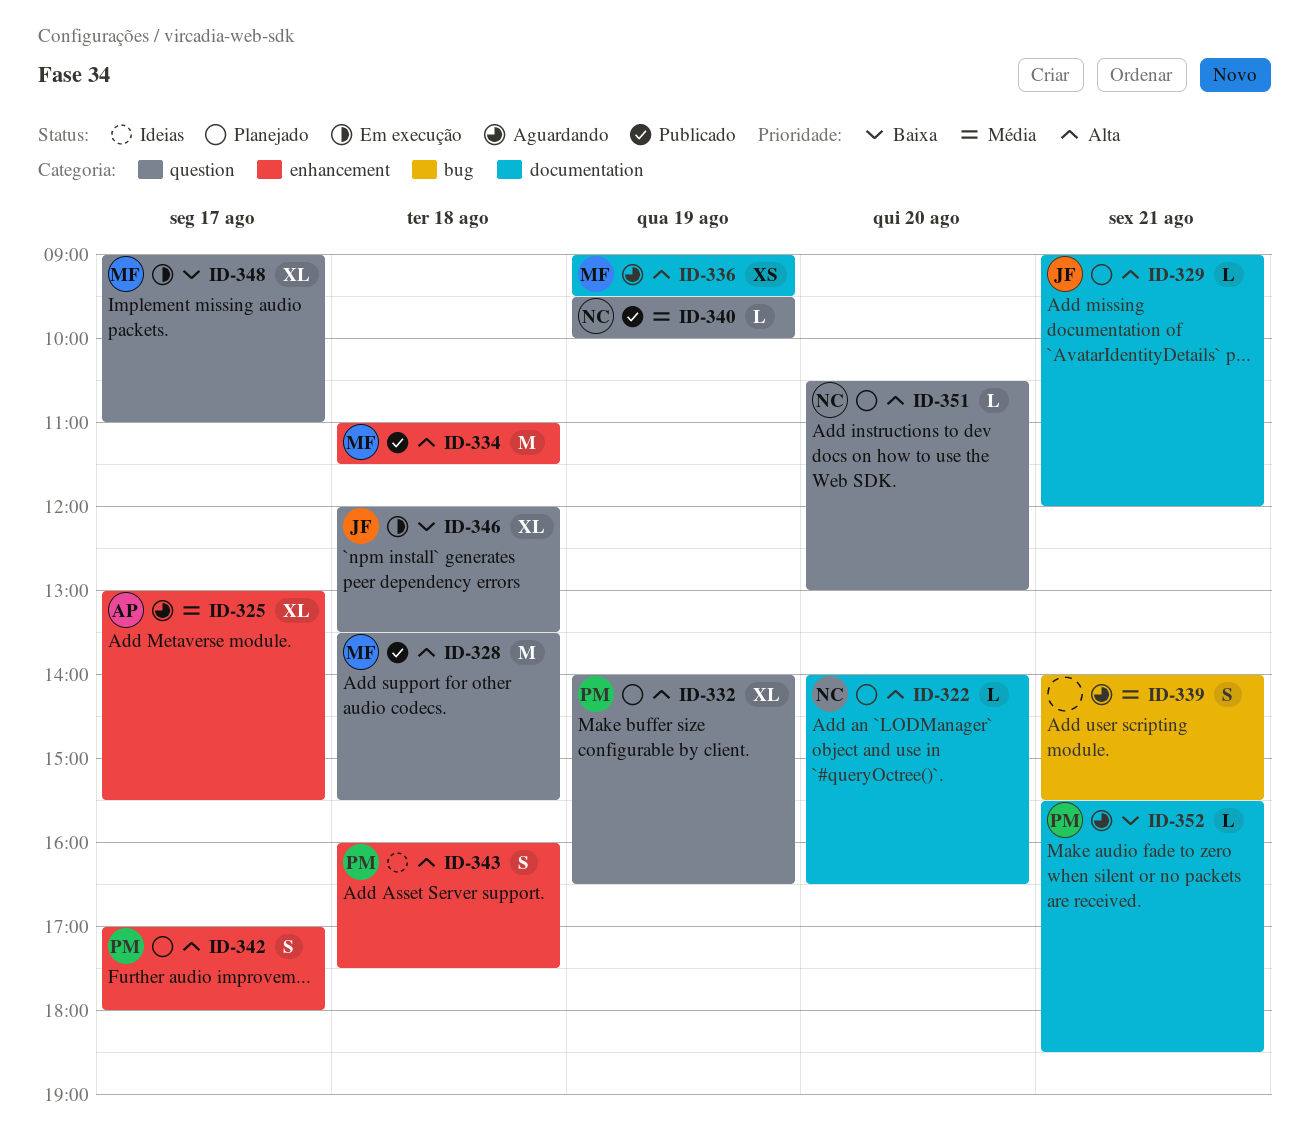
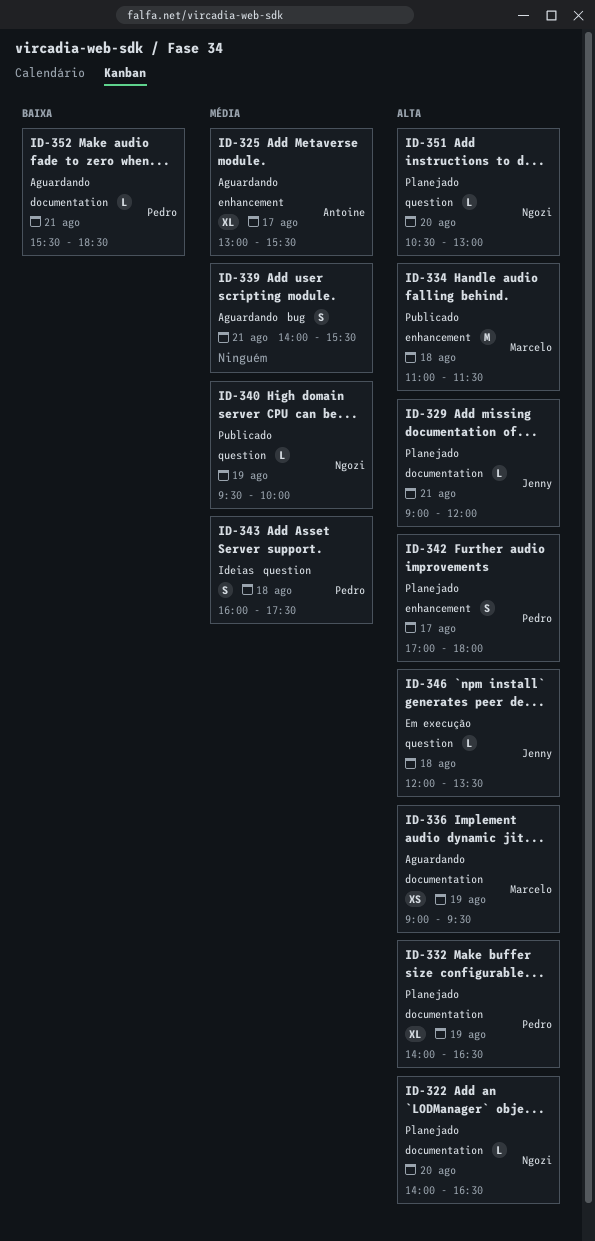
ID-328: present -> none
ID-332, label: question -> documentation
ID-343, priority: Alta -> Média
ID-343, label: enhancement -> question
ID-346, priority: Baixa -> Alta
ID-346, estimate: XL -> L
ID-348: present -> none

